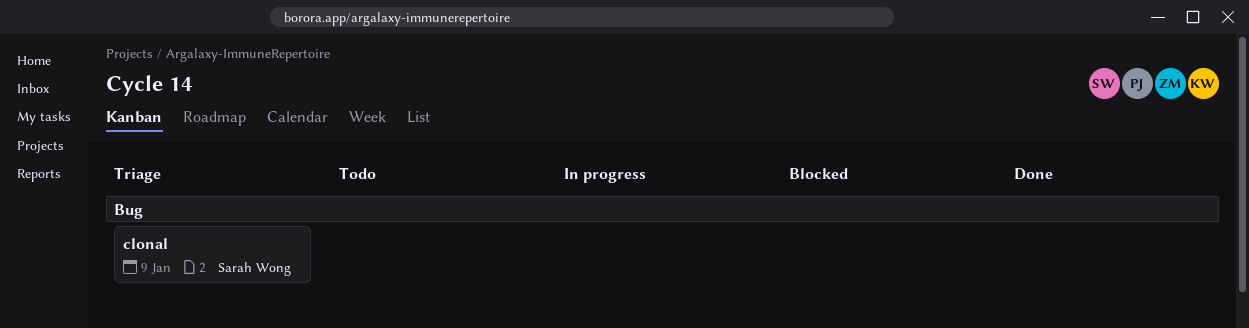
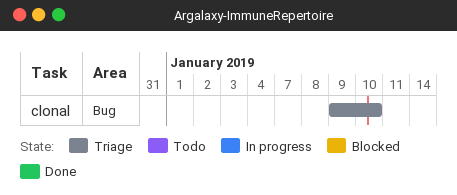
clonal, due: Jan 9 -> Jan 10

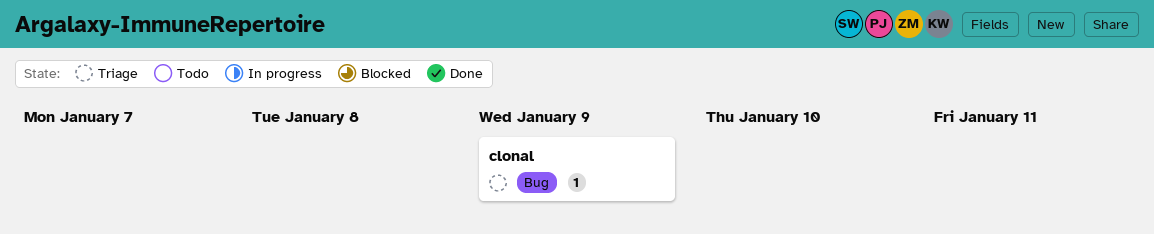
clonal, due: Jan 10 -> Jan 9

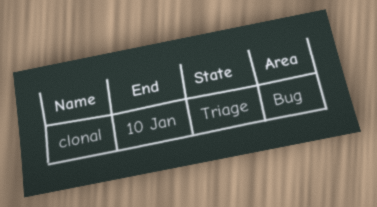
clonal, due: Jan 9 -> Jan 10

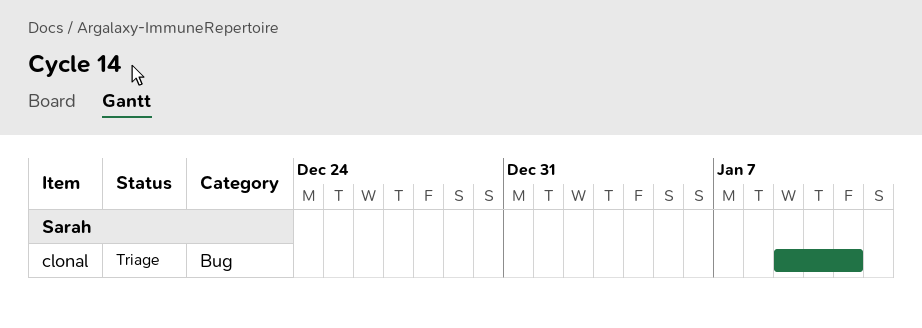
clonal, due: Jan 10 -> Jan 11

